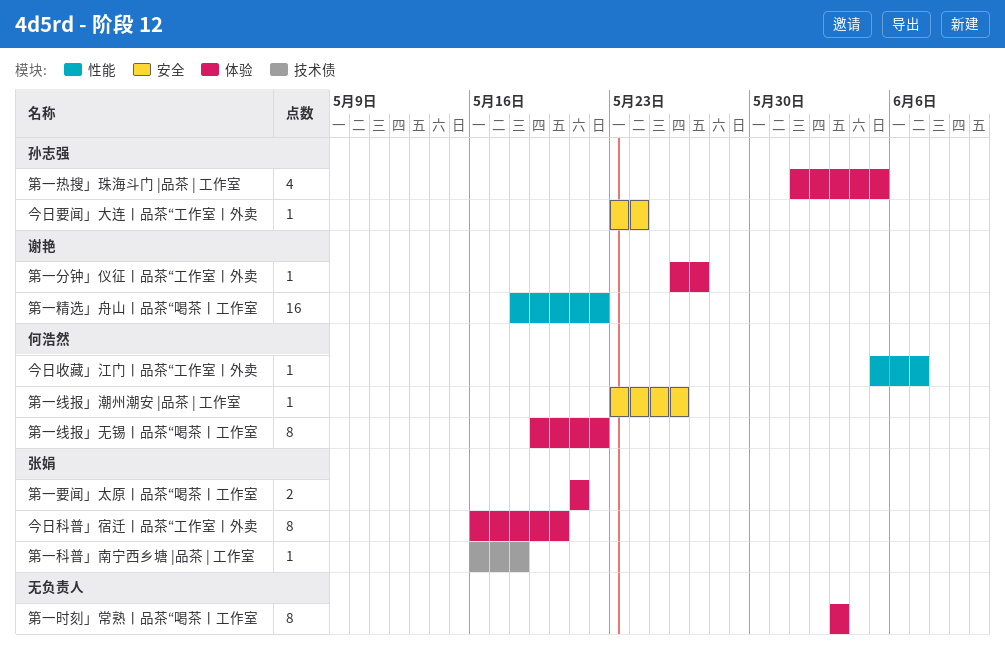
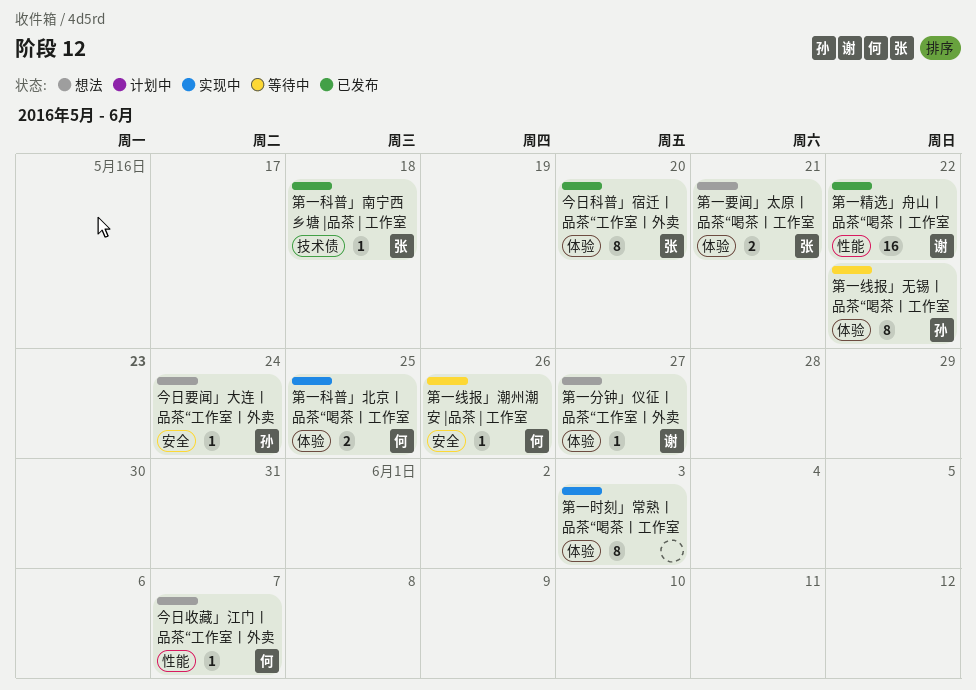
第一热搜」珠海斗门 |品茶 | 工作室: present -> none
第一科普」北京丨品茶“喝茶丨工作室: none -> present
第一线报」无锡丨品茶“喝茶丨工作室, owner: 何浩然 -> 孙志强

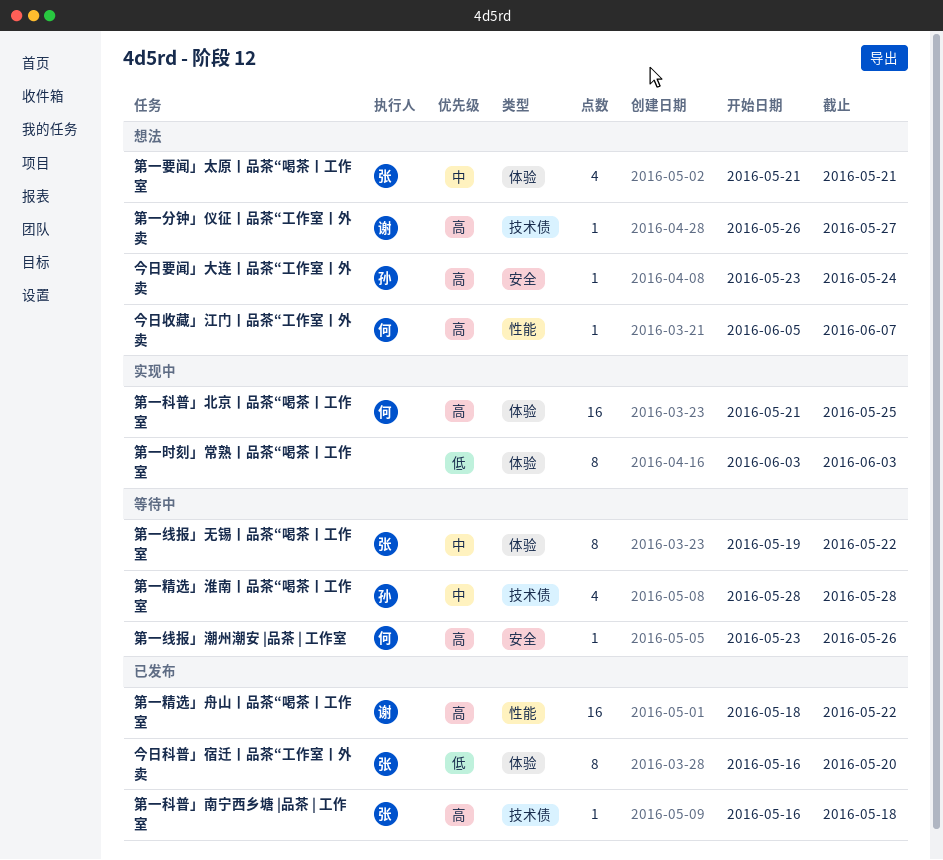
第一分钟」仪征丨品茶“工作室丨外卖, label: 体验 -> 技术债
第一科普」北京丨品茶“喝茶丨工作室, estimate: 2 -> 16
第一精选」淮南丨品茶“喝茶丨工作室: none -> present
第一线报」无锡丨品茶“喝茶丨工作室, owner: 孙 -> 张
第一要闻」太原丨品茶“喝茶丨工作室, estimate: 2 -> 4

